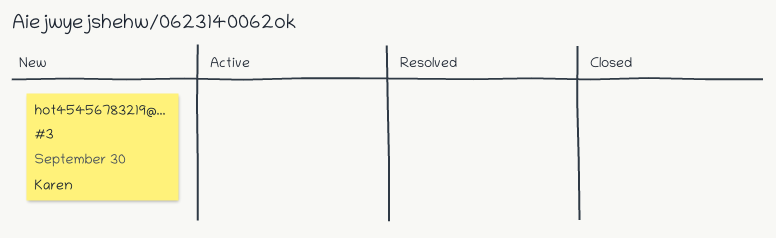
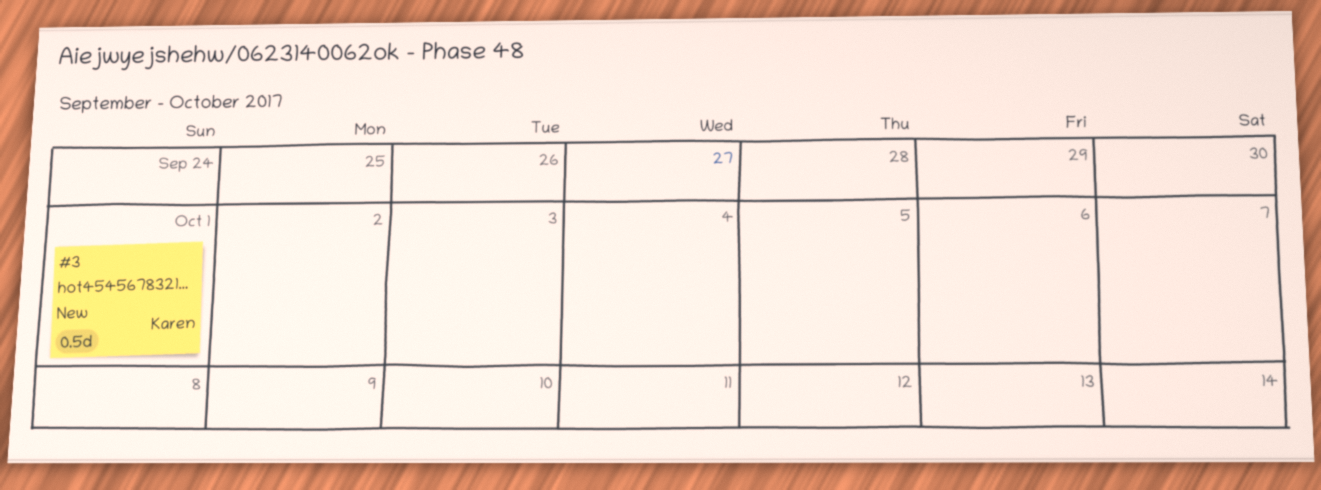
#3, due: Sep 30 -> Oct 1

